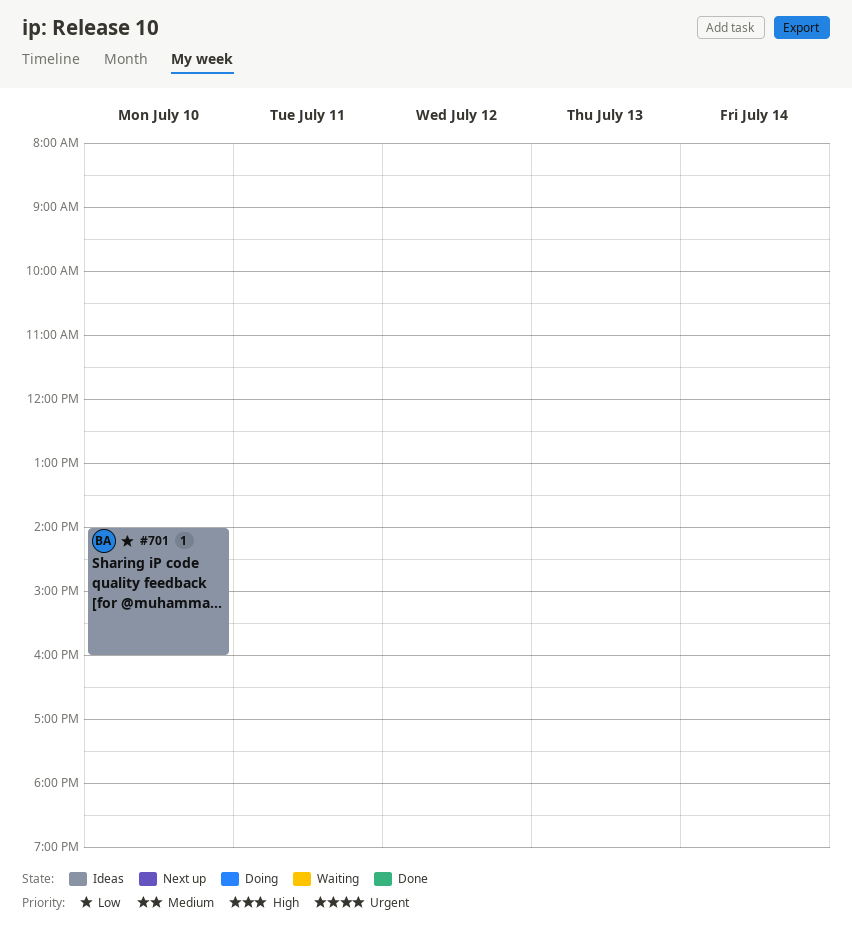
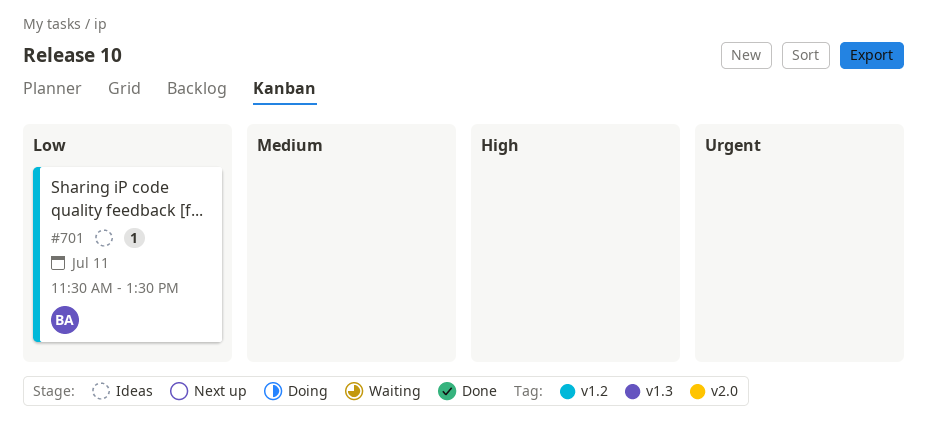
#701, day: Jul 10 -> Jul 11
#701, begins: 14:00 -> 11:30
#701, ends: 16:00 -> 13:30

